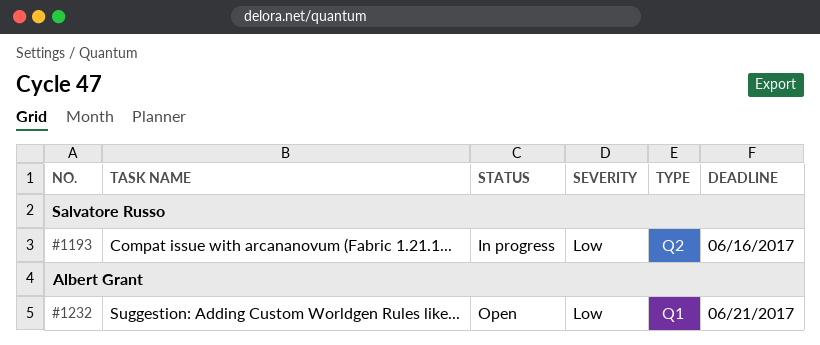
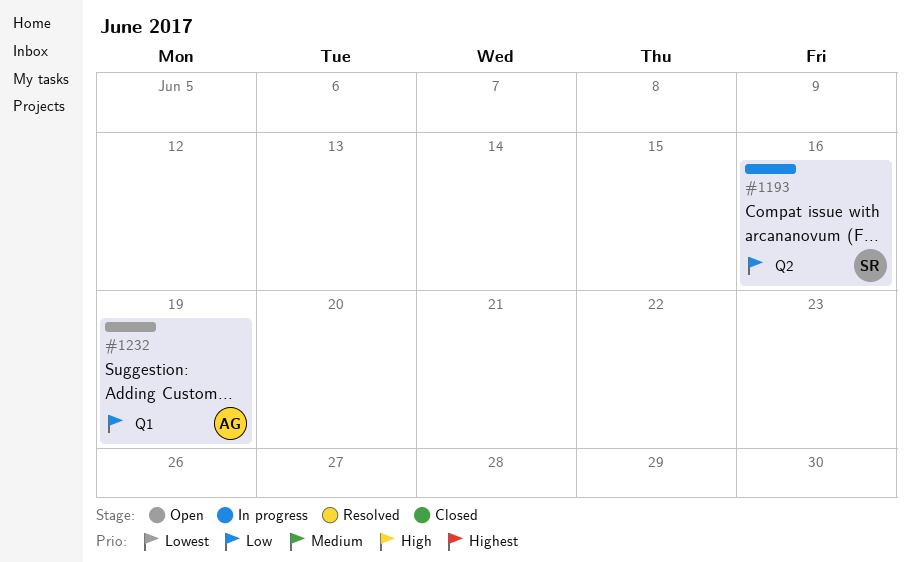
#1232, due: Jun 21 -> Jun 19

